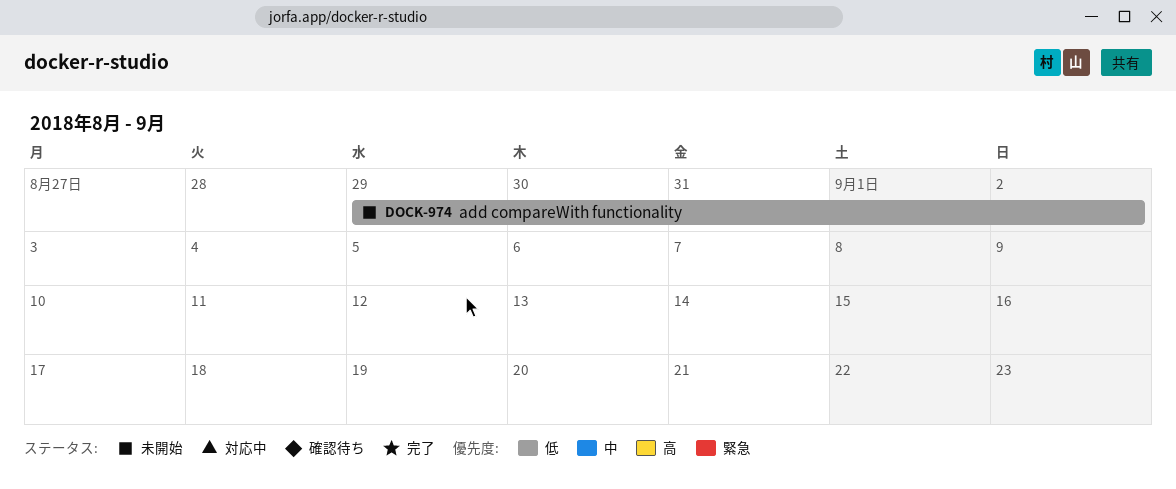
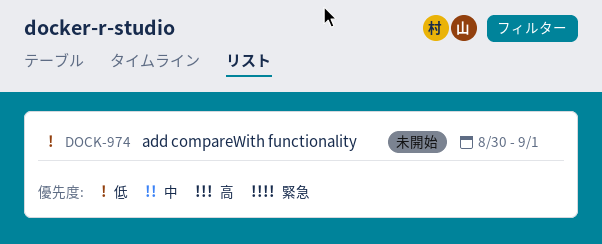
DOCK-974, start: Aug 29 -> Aug 30
DOCK-974, due: Sep 2 -> Sep 1

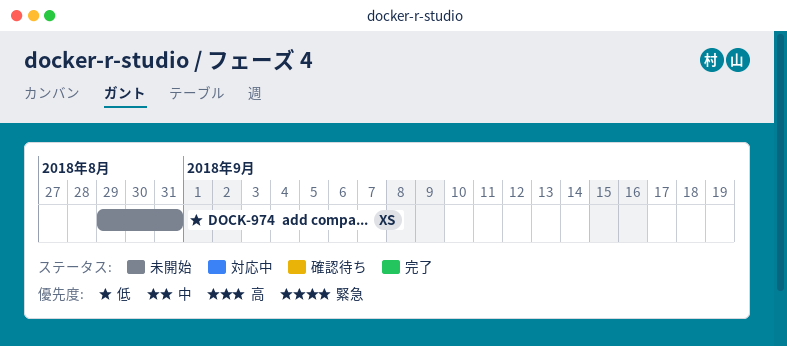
DOCK-974, start: Aug 30 -> Aug 29
DOCK-974, due: Sep 1 -> Aug 31

